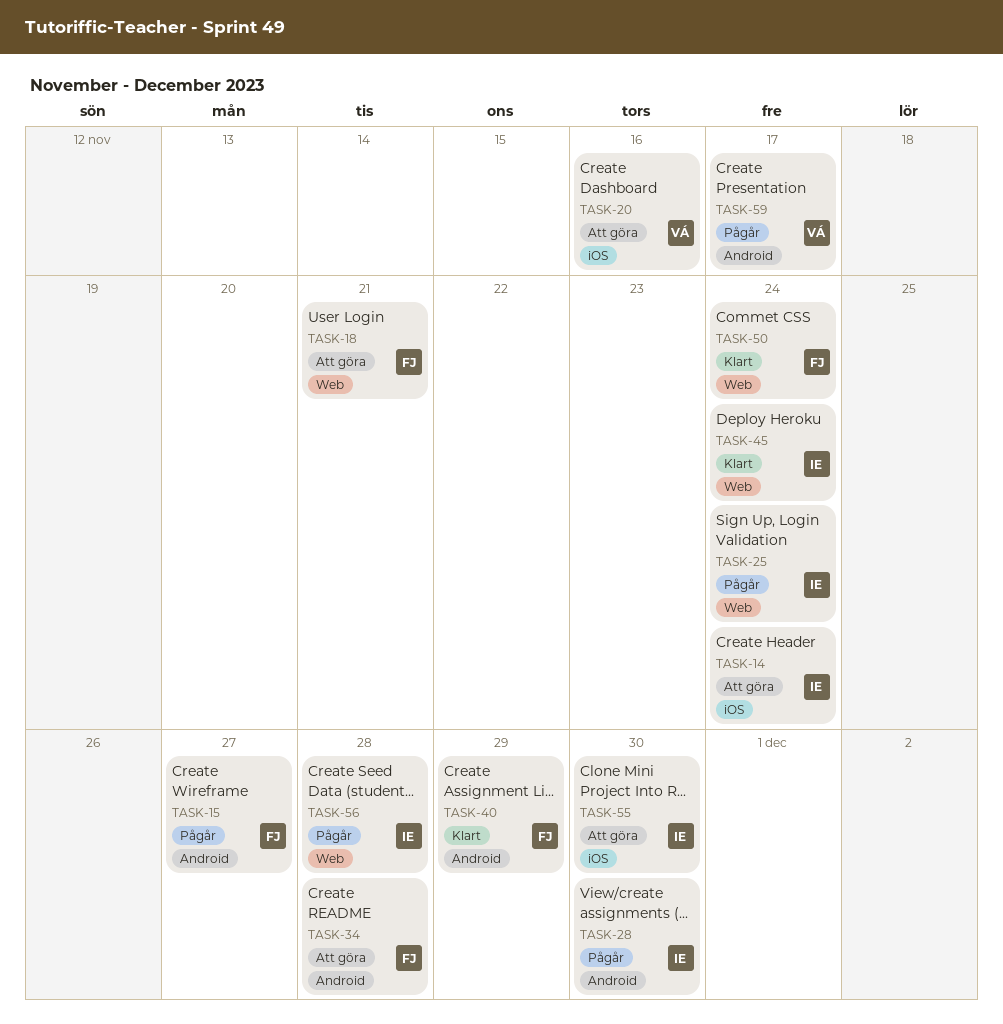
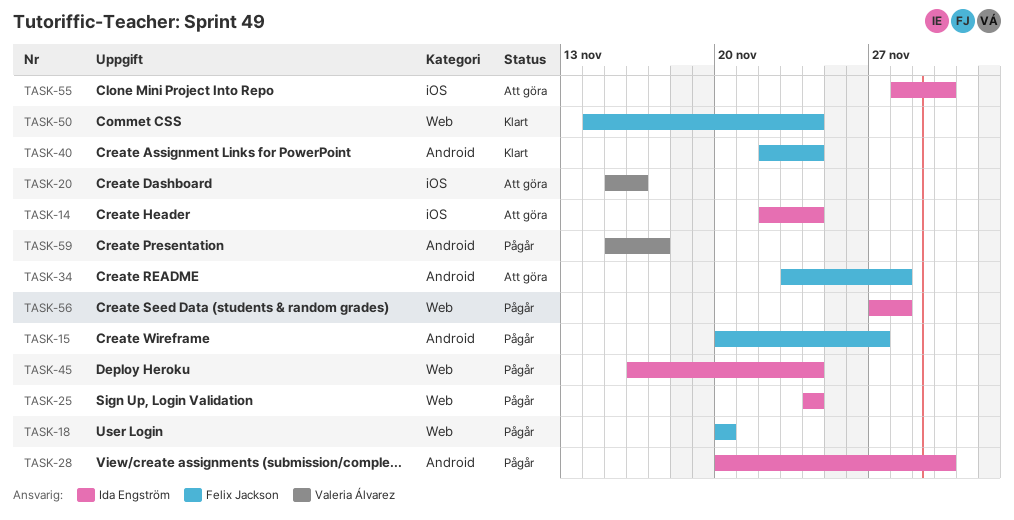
TASK-18, status: Att göra -> Pågår
TASK-18, due: Nov 21 -> Nov 20
TASK-40, due: Nov 29 -> Nov 24
TASK-45, status: Klart -> Pågår

